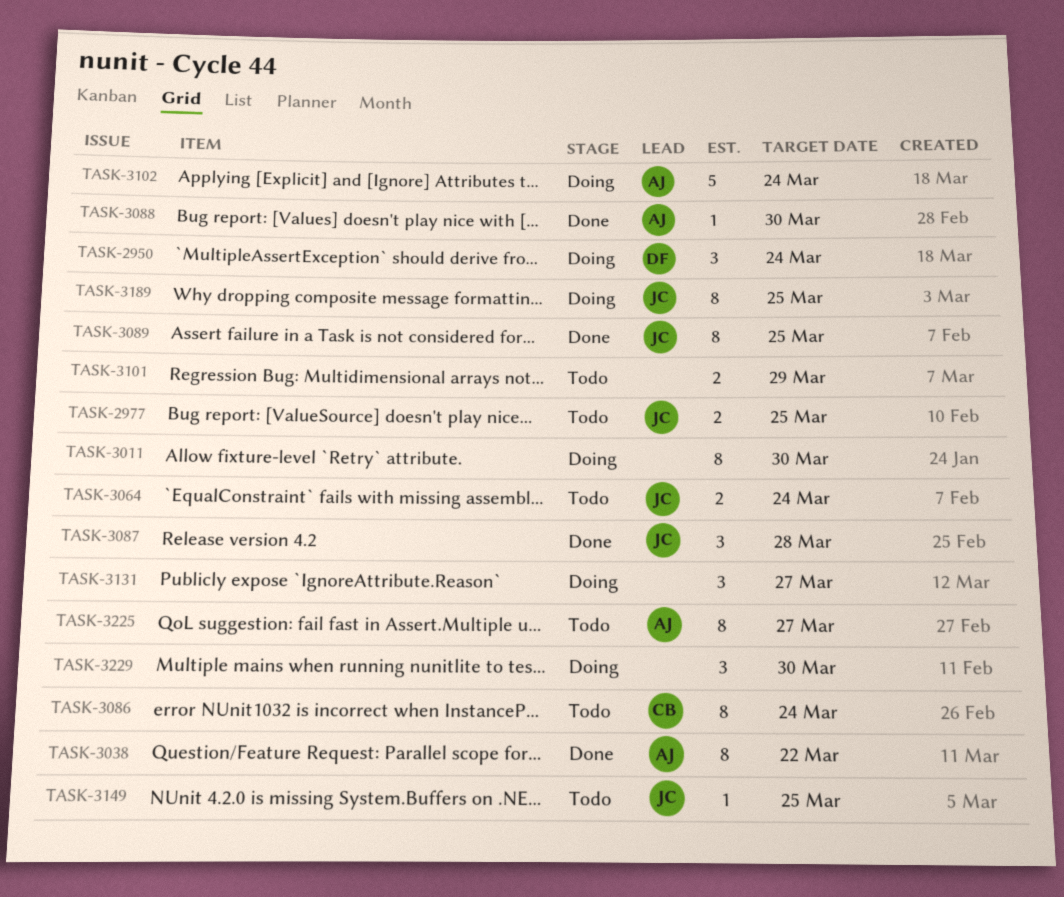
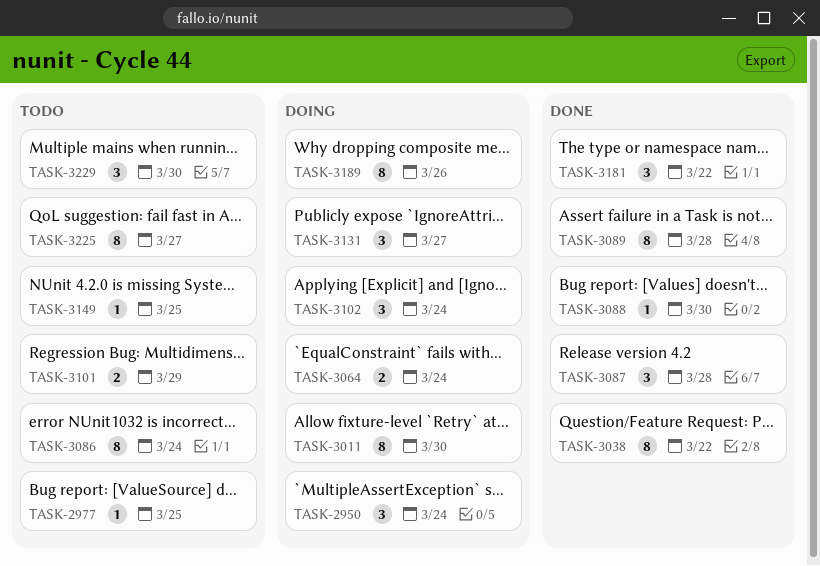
TASK-2977, estimate: 2 -> 1
TASK-3064, status: Todo -> Doing
TASK-3089, due: Mar 25 -> Mar 28
TASK-3102, estimate: 5 -> 3
TASK-3181: none -> present
TASK-3189, due: Mar 25 -> Mar 26
TASK-3229, status: Doing -> Todo

